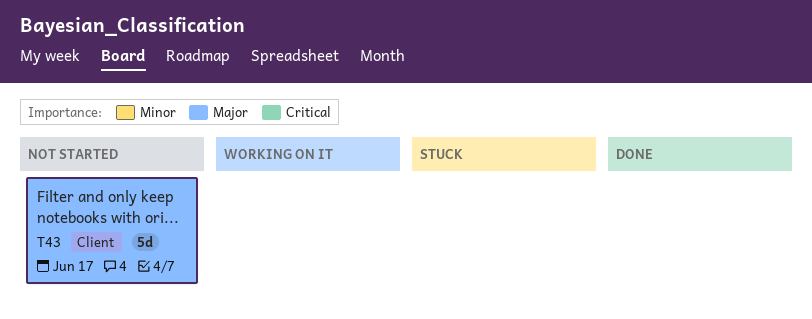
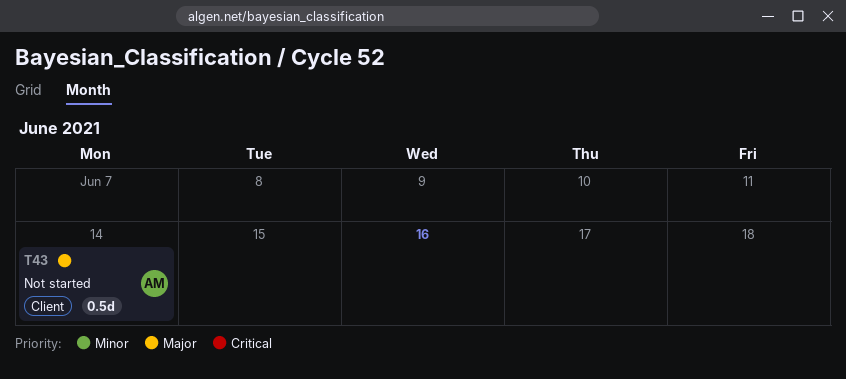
T43, estimate: 5d -> 0.5d
T43, due: Jun 17 -> Jun 14

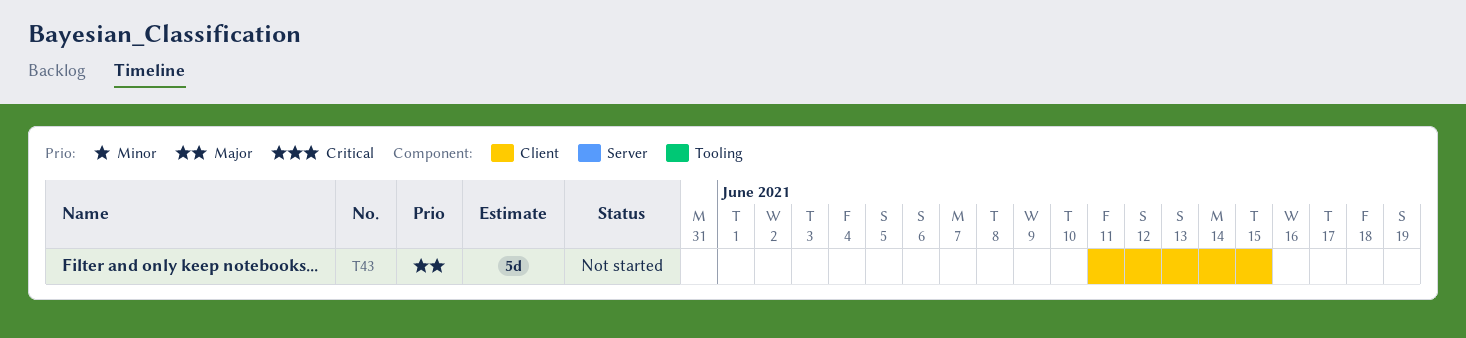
T43, estimate: 0.5d -> 5d
T43, due: Jun 14 -> Jun 15

